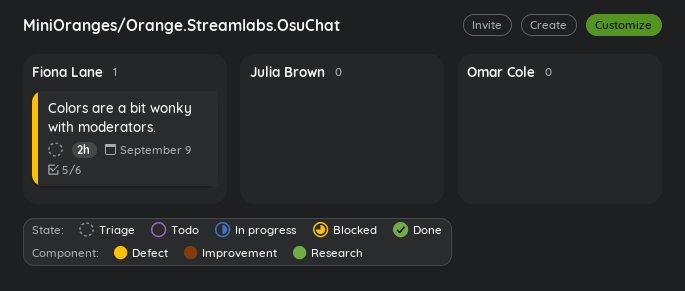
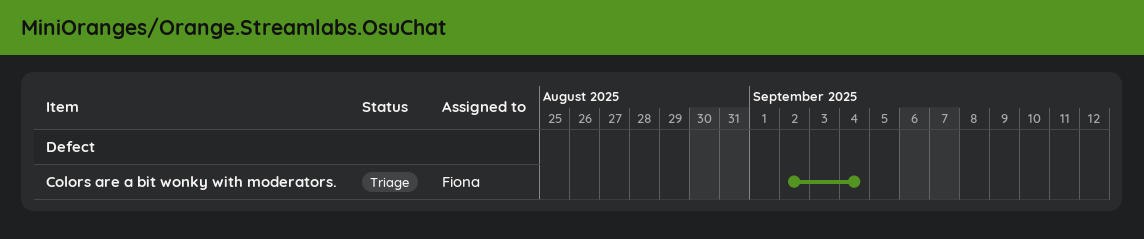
Colors are a bit wonky with moderators., due: Sep 9 -> Sep 4

